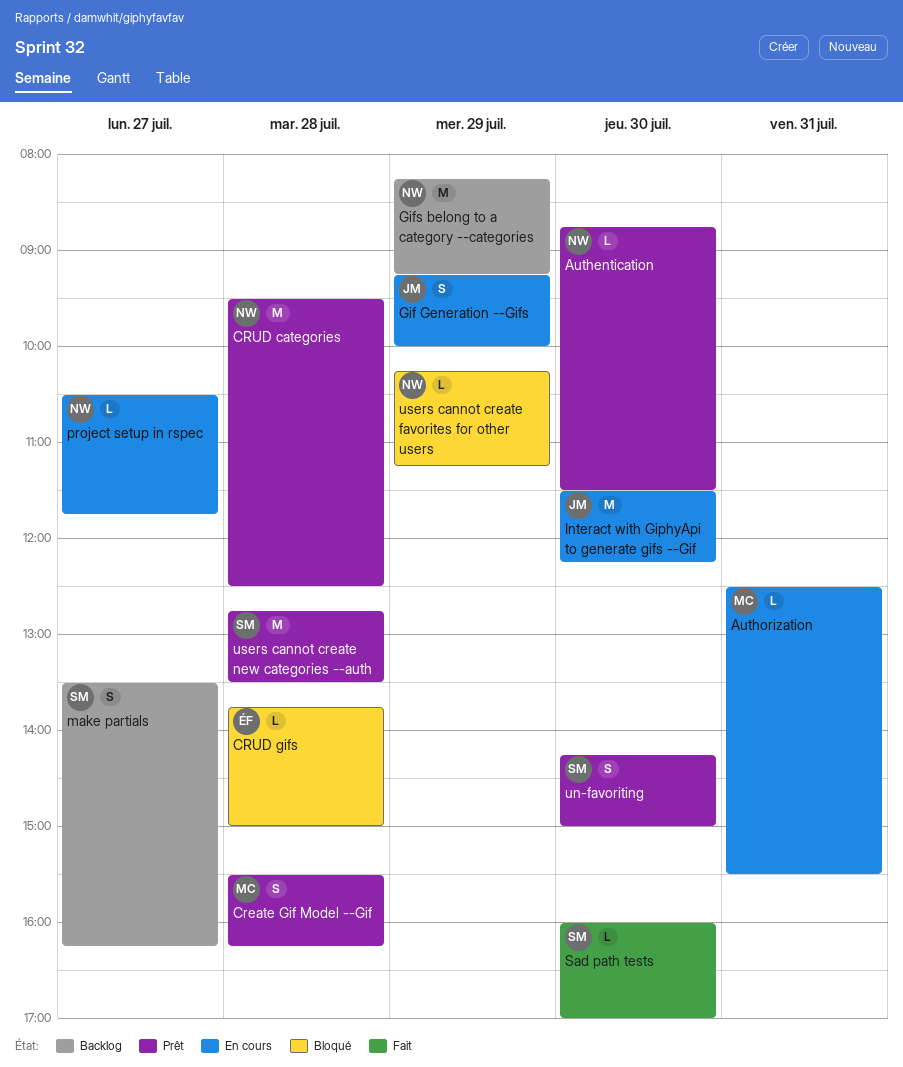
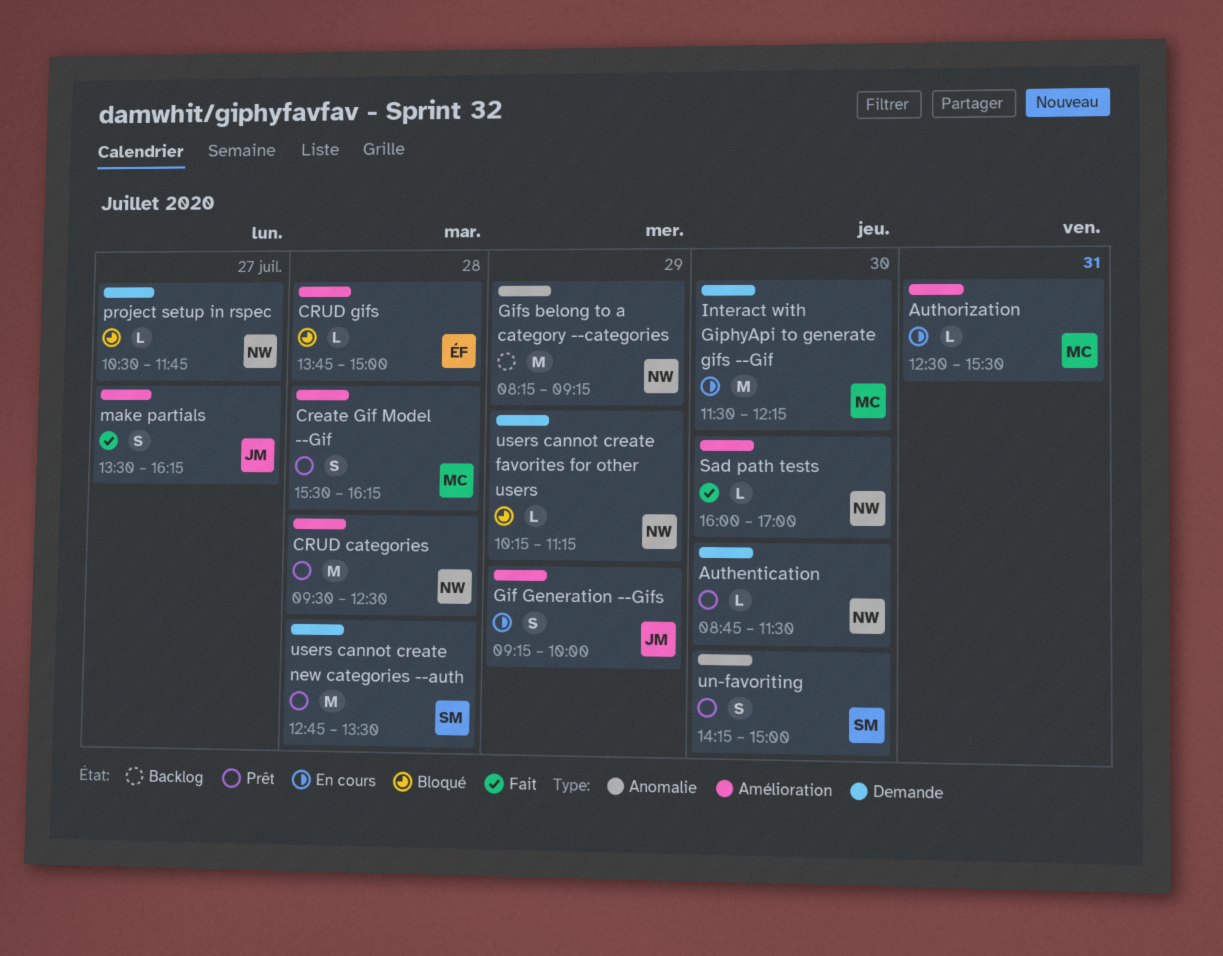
Interact with GiphyApi to generate gifs --Gif, owner: JM -> MC
make partials, status: Backlog -> Fait
make partials, owner: SM -> JM
project setup in rspec, status: En cours -> Bloqué
Sad path tests, owner: SM -> NW

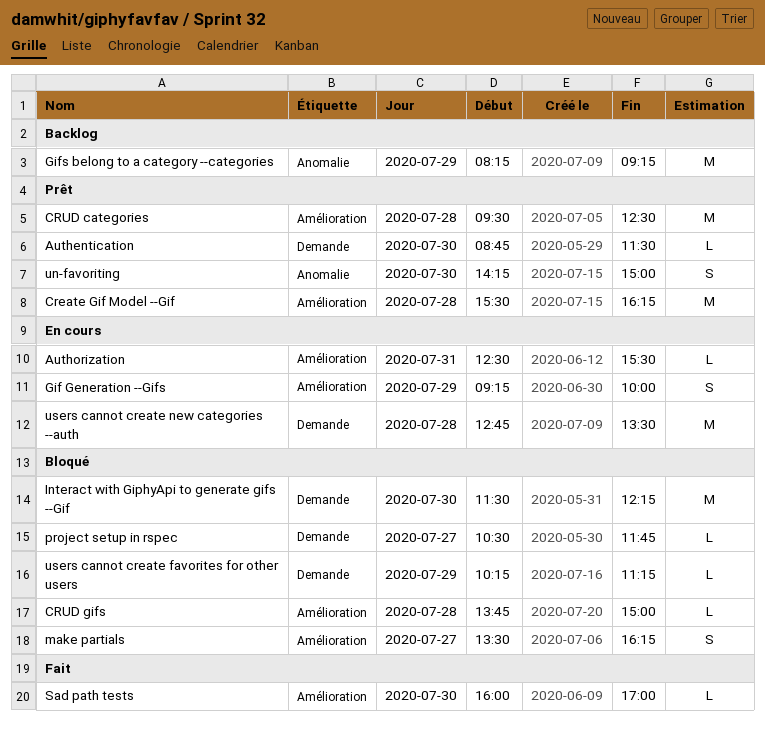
Create Gif Model --Gif, estimate: S -> M
Interact with GiphyApi to generate gifs --Gif, status: En cours -> Bloqué
make partials, status: Fait -> Bloqué
users cannot create new categories --auth, status: Prêt -> En cours

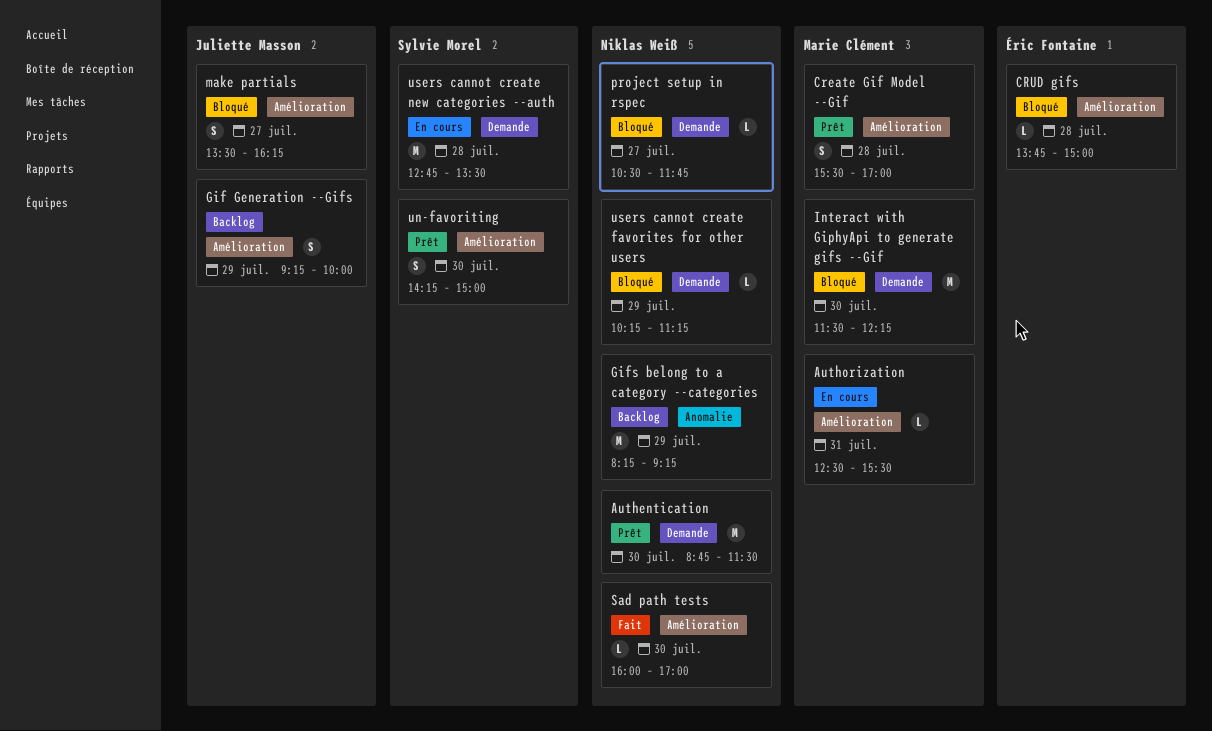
Authentication, estimate: L -> M
Create Gif Model --Gif, estimate: M -> S
Create Gif Model --Gif, ends: 16:15 -> 17:00
CRUD categories: present -> none
Gif Generation --Gifs, status: En cours -> Backlog
un-favoriting, label: Anomalie -> Amélioration

